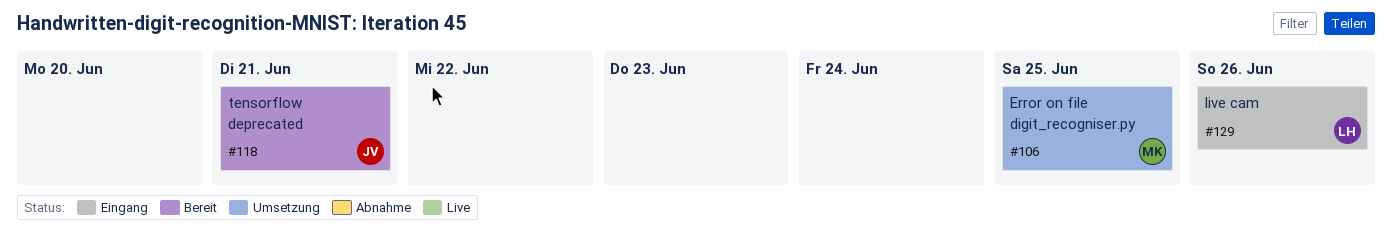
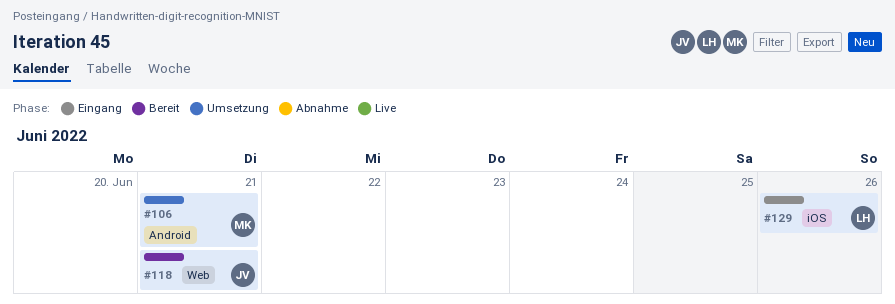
#106, due: Jun 25 -> Jun 21

